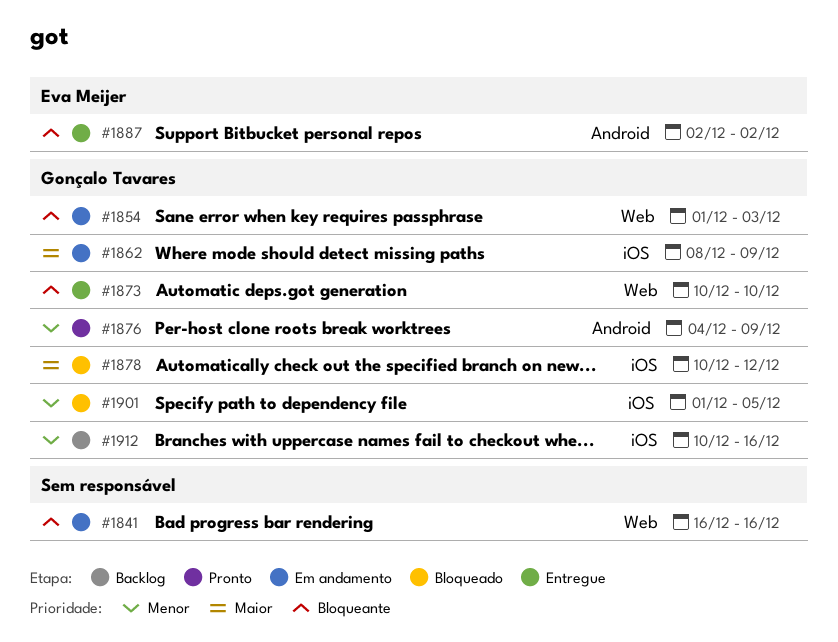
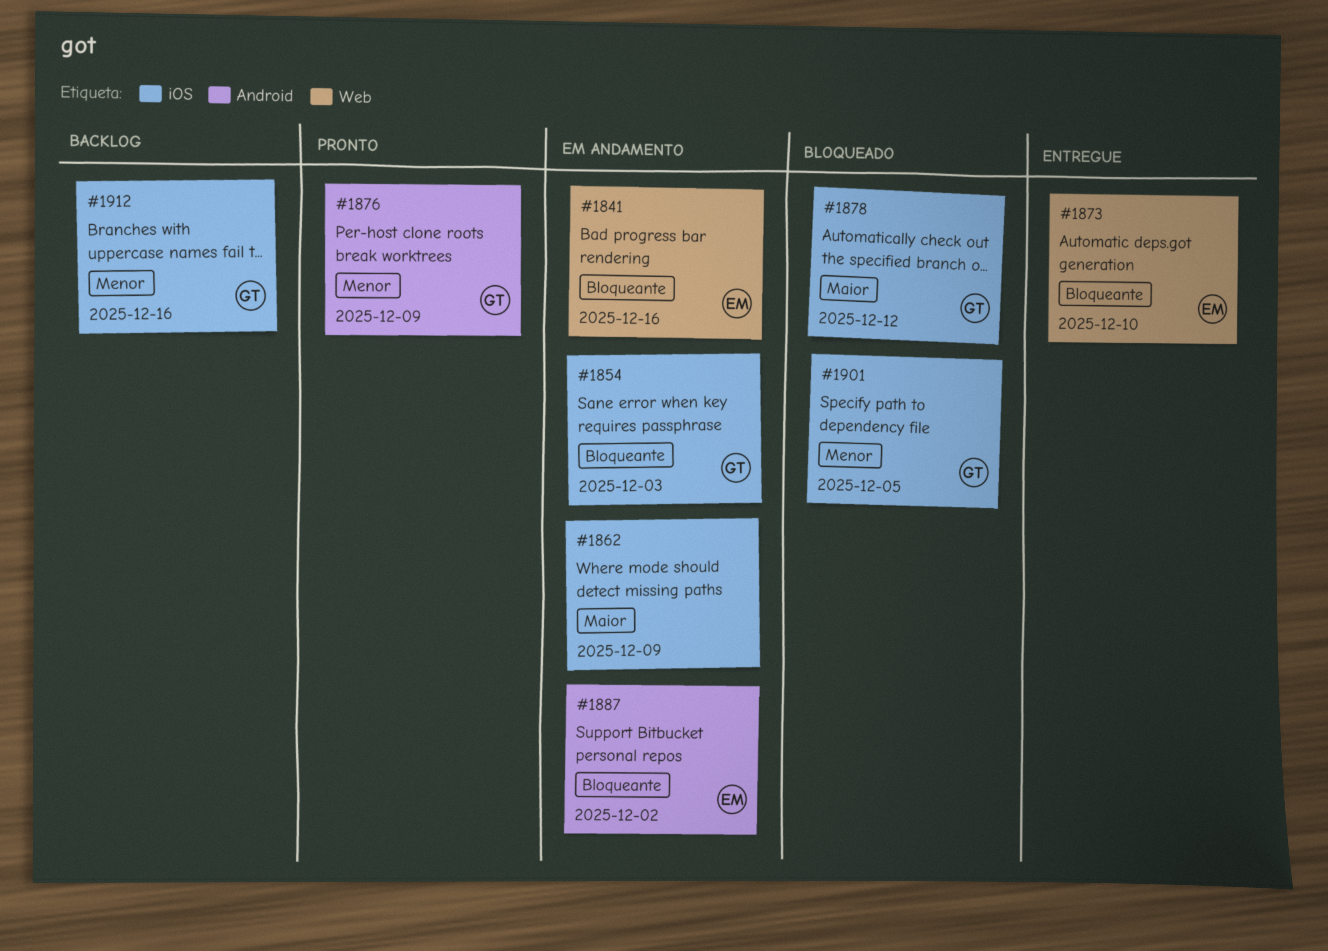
#1841, owner: none -> Eva Meijer
#1854, label: Web -> iOS
#1862, owner: Gonçalo Tavares -> none
#1873, owner: Gonçalo Tavares -> Eva Meijer
#1887, status: Entregue -> Em andamento

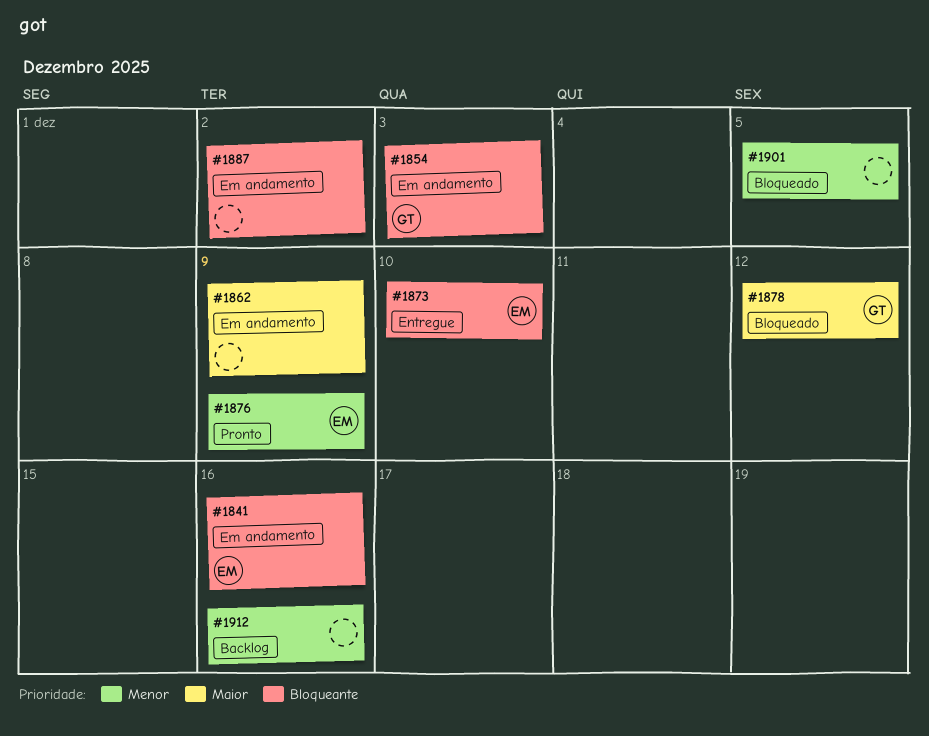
#1876, owner: GT -> EM
#1887, owner: EM -> none
#1901, owner: GT -> none
#1912, owner: GT -> none

